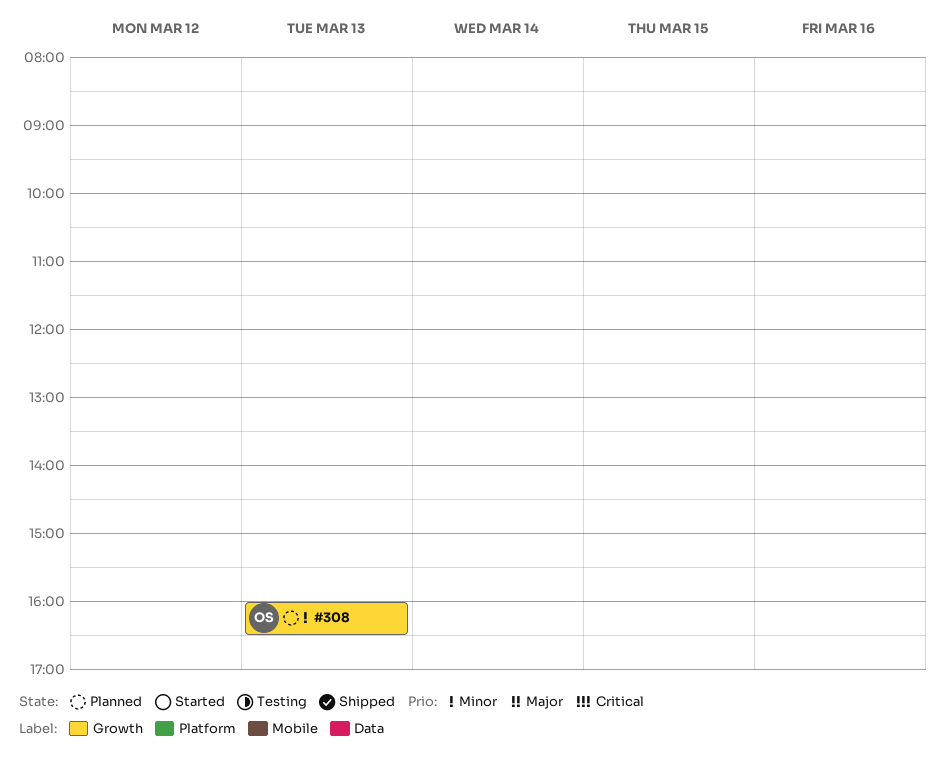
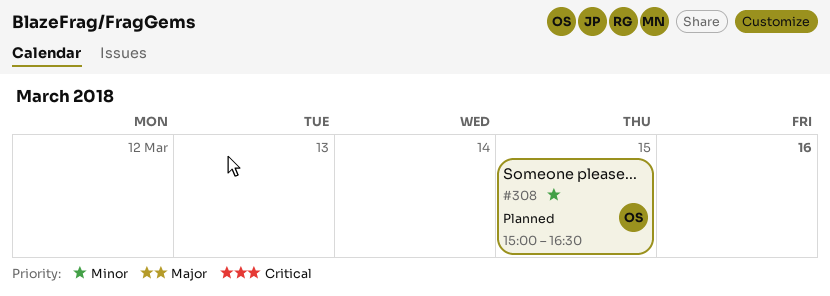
#308, day: Mar 13 -> Mar 15
#308, begins: 16:00 -> 15:00

